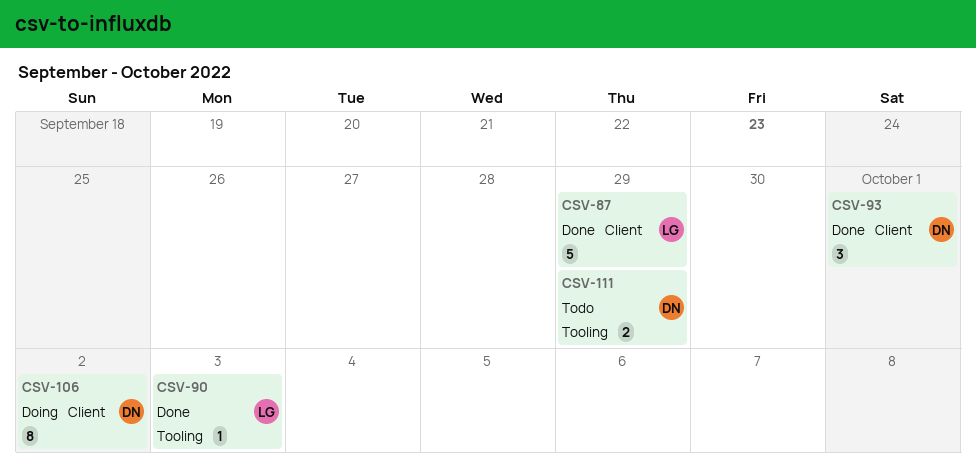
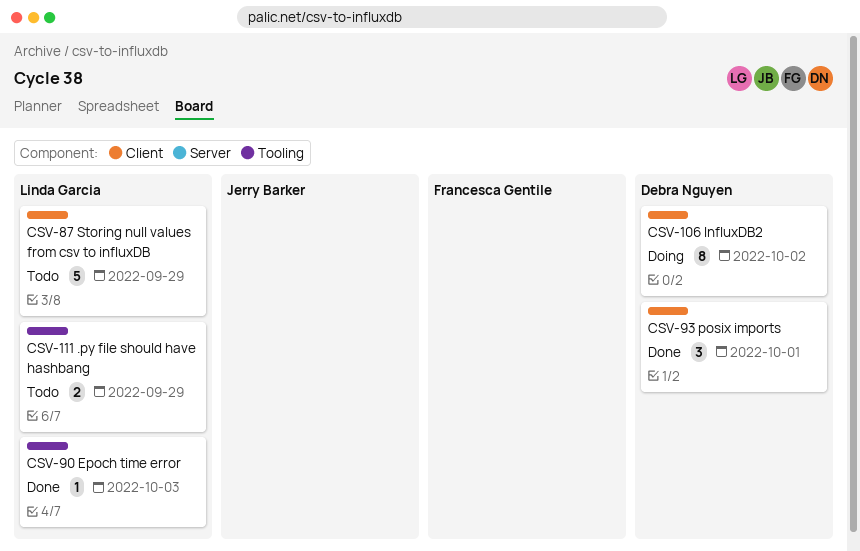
CSV-87, status: Done -> Todo
CSV-111, owner: Debra Nguyen -> Linda Garcia

